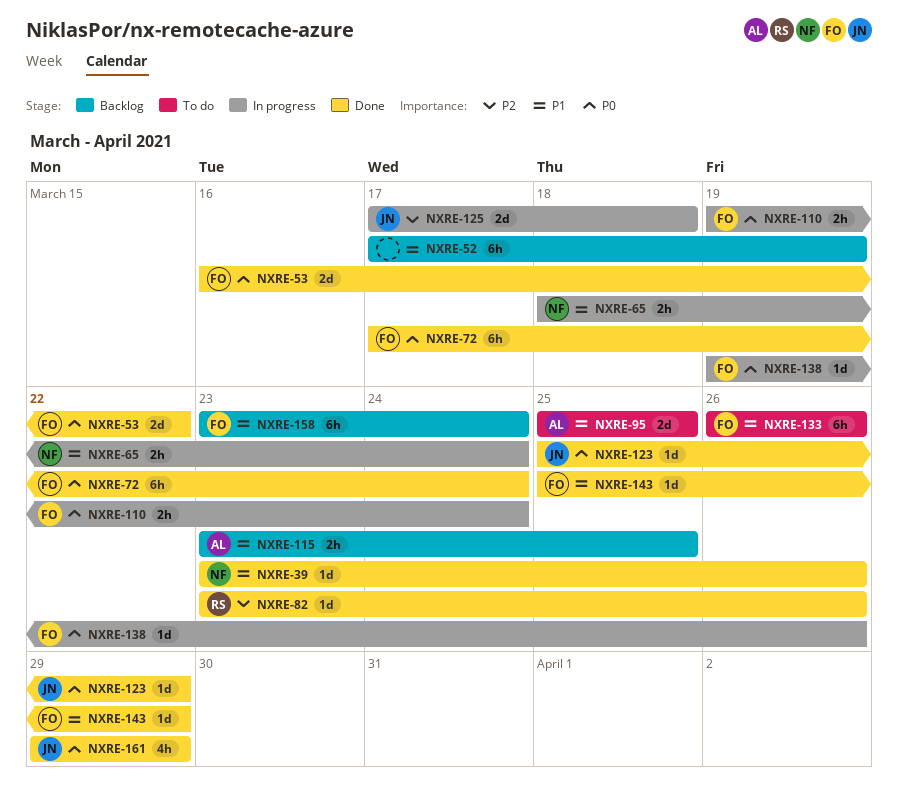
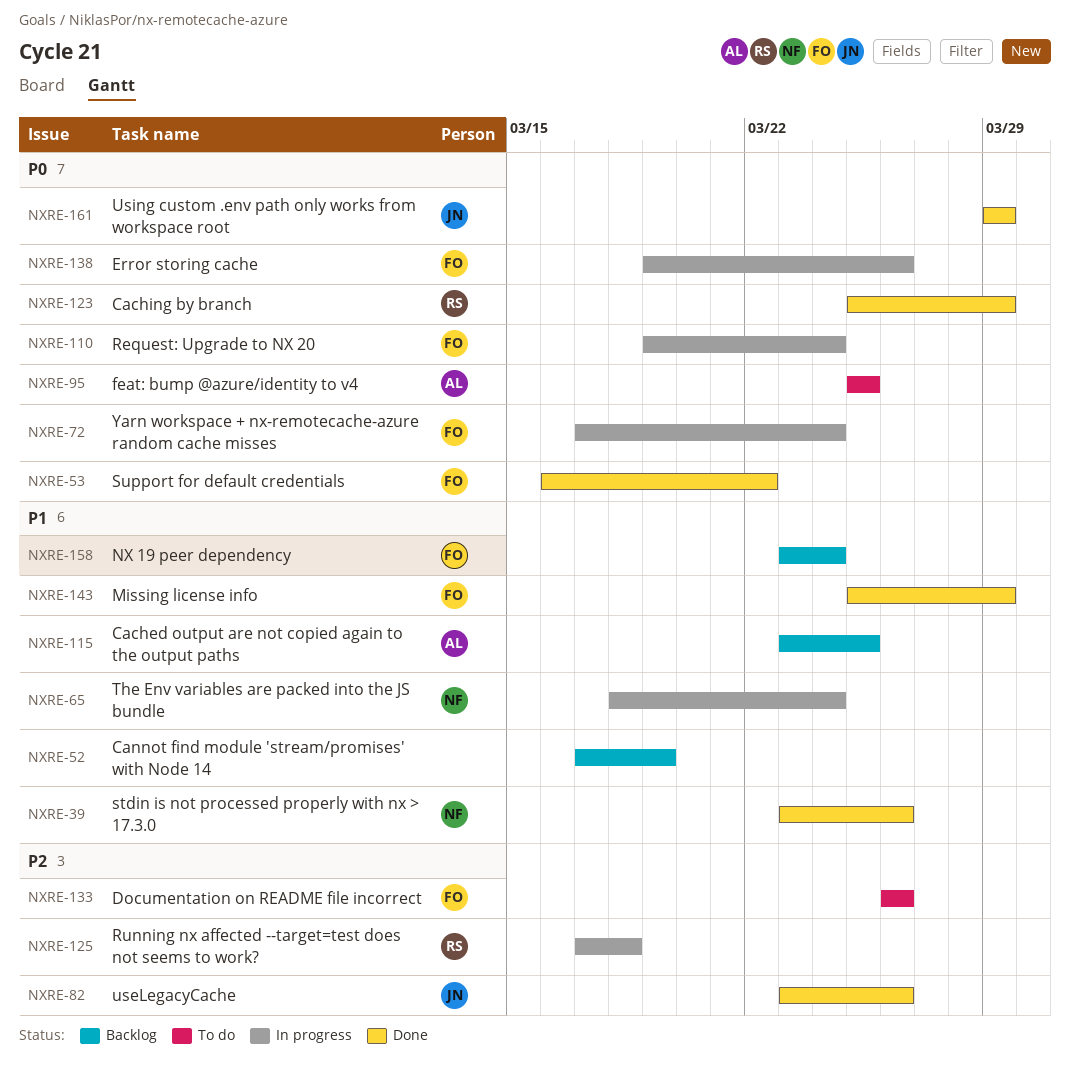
NXRE-72, status: Done -> In progress
NXRE-82, owner: RS -> JN
NXRE-95, priority: P1 -> P0
NXRE-123, owner: JN -> RS
NXRE-125, owner: JN -> RS
NXRE-133, priority: P1 -> P2

